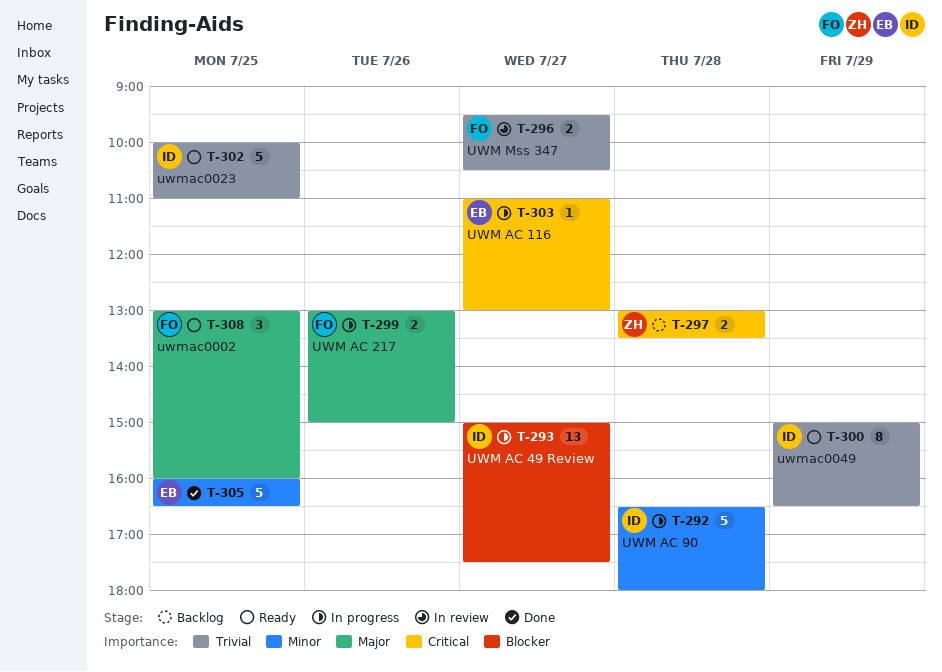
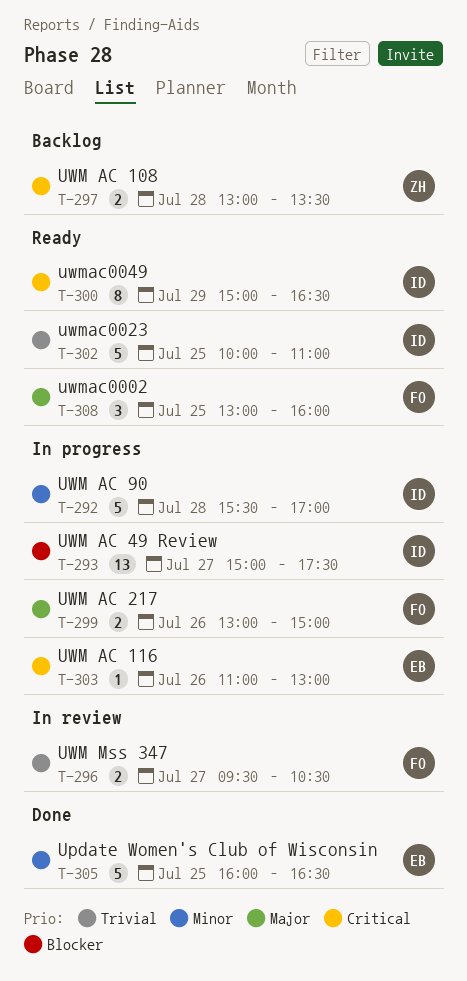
T-292, begins: 16:30 -> 15:30
T-292, ends: 18:00 -> 17:00
T-300, priority: Trivial -> Critical
T-303, day: Jul 27 -> Jul 26

